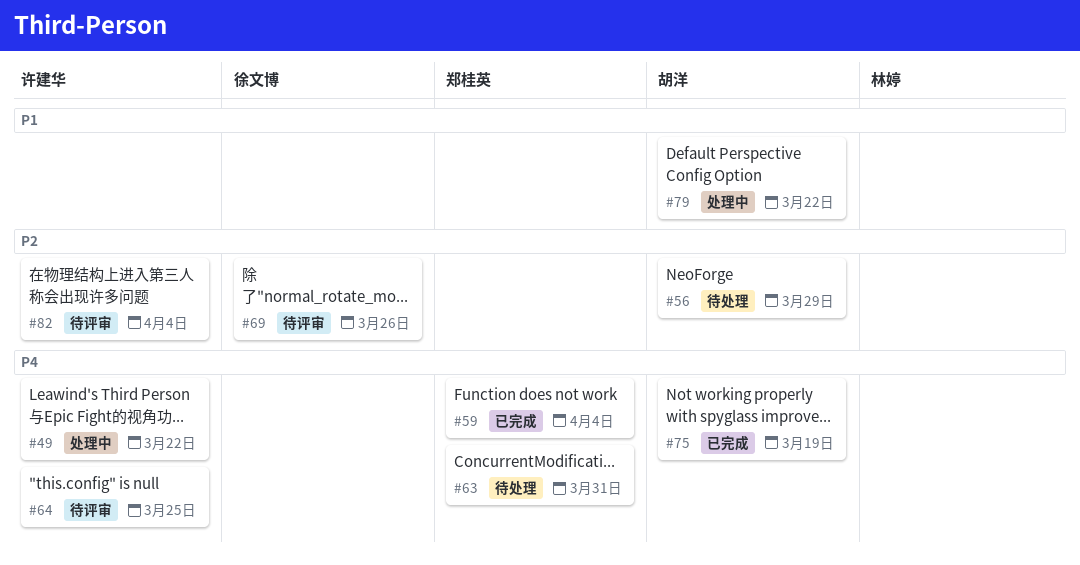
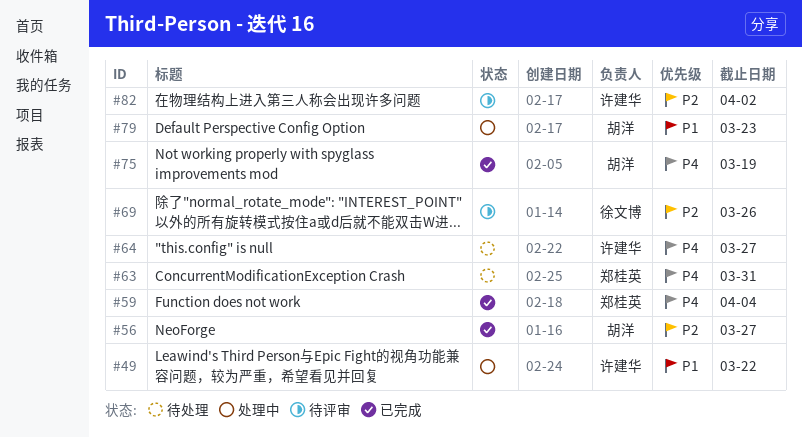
#49, priority: P4 -> P1
#56, status: 待处理 -> 已完成
#56, due: Mar 29 -> Mar 27
#64, status: 待评审 -> 待处理
#64, due: Mar 25 -> Mar 27
#79, due: Mar 22 -> Mar 23
#82, due: Apr 4 -> Apr 2

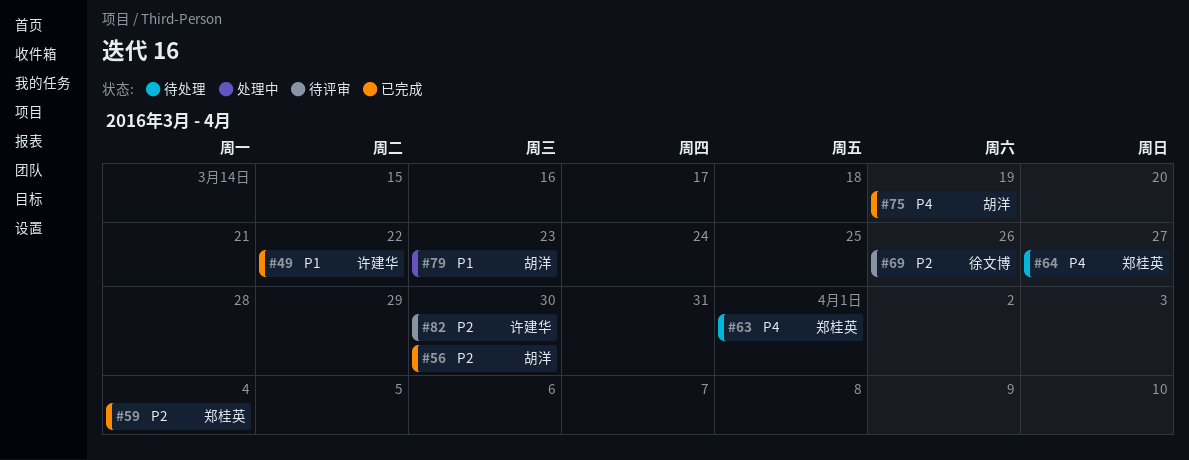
#49, status: 处理中 -> 已完成
#56, due: Mar 27 -> Mar 30
#59, priority: P4 -> P2
#63, due: Mar 31 -> Apr 1
#64, owner: 许建华 -> 郑桂英
#82, due: Apr 2 -> Mar 30

